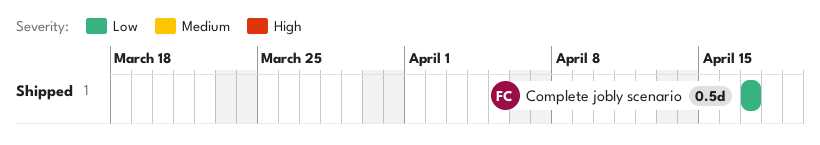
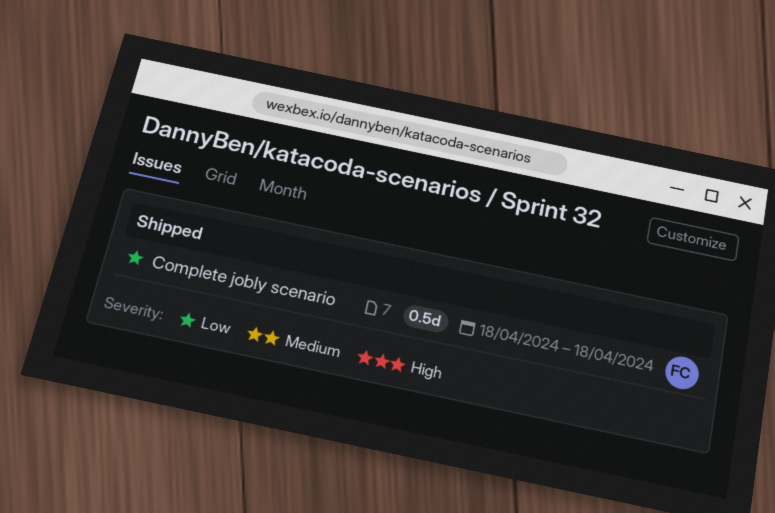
Complete jobly scenario, start: Apr 17 -> Apr 18
Complete jobly scenario, due: Apr 17 -> Apr 18

